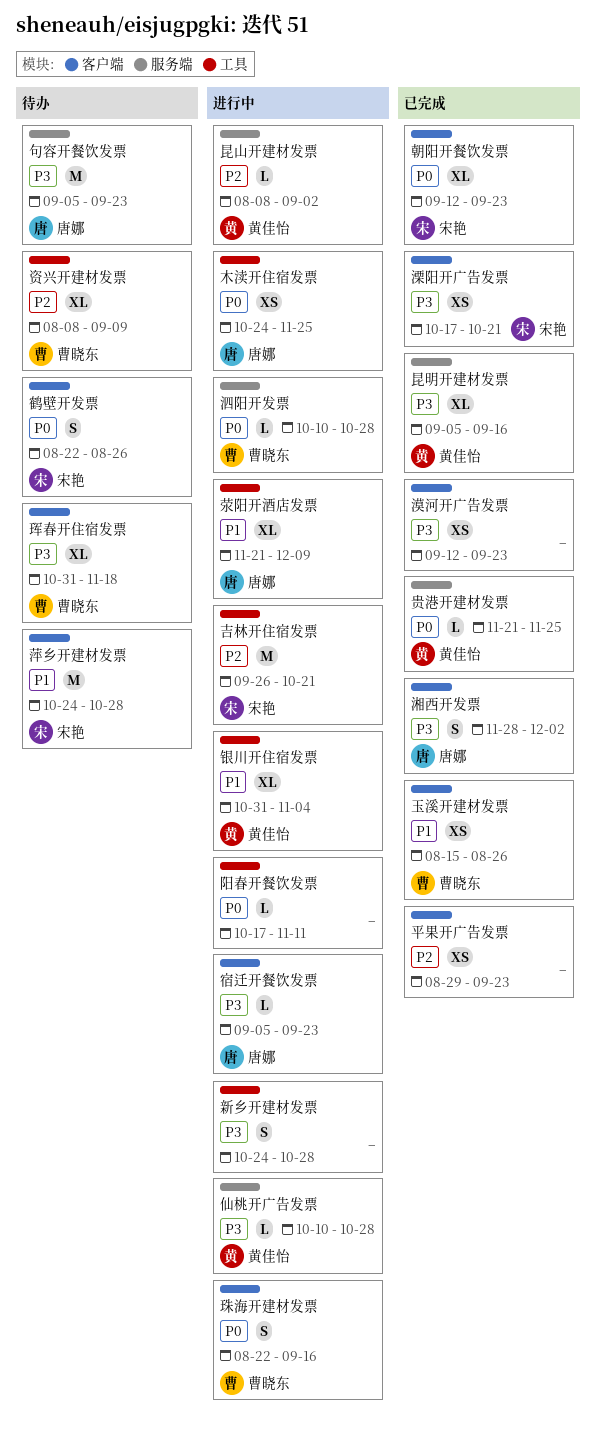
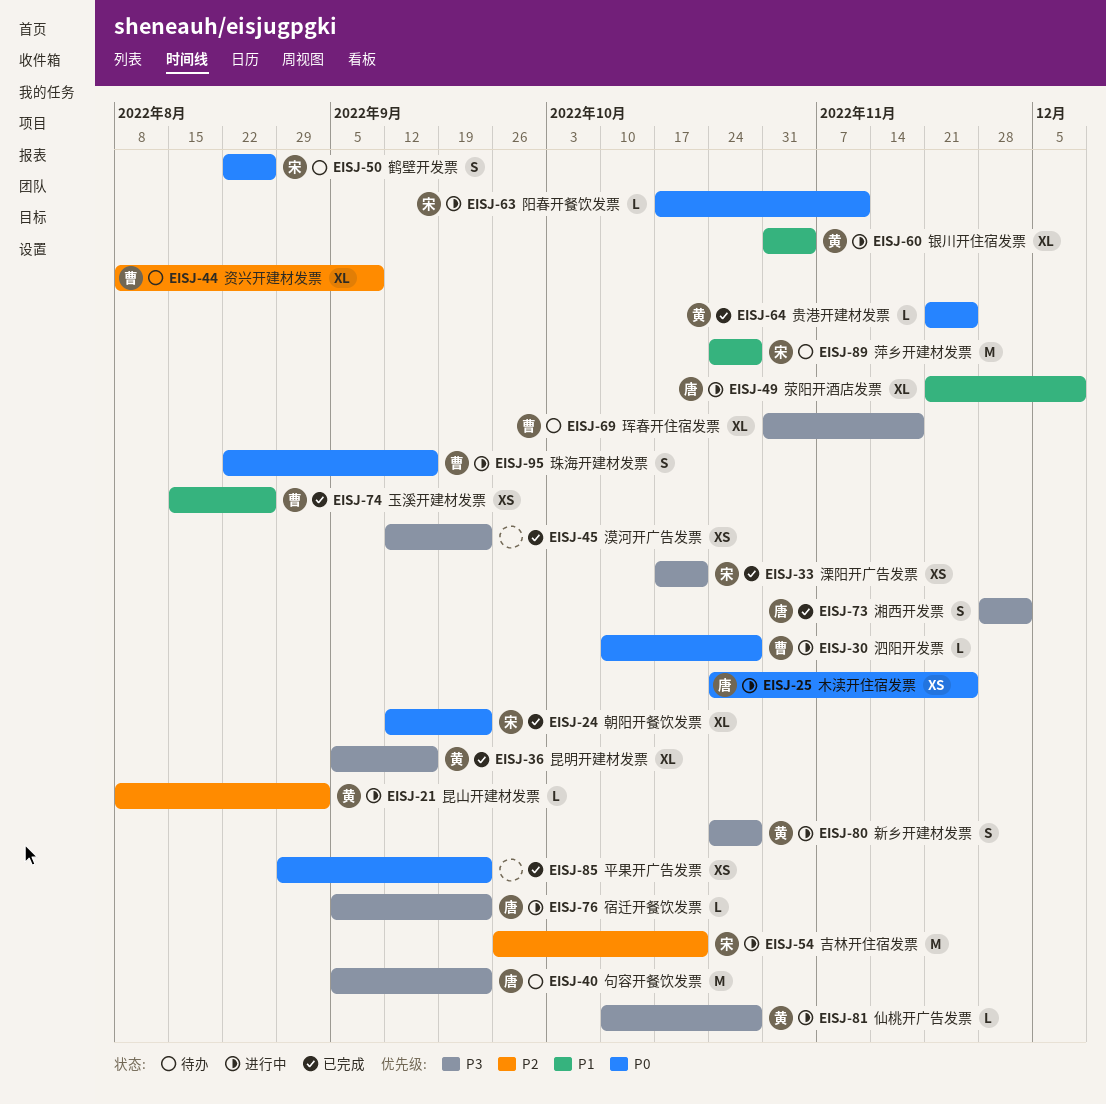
平果开广告发票, priority: P2 -> P0
新乡开建材发票, owner: none -> 黄佳怡
阳春开餐饮发票, owner: none -> 宋艳

